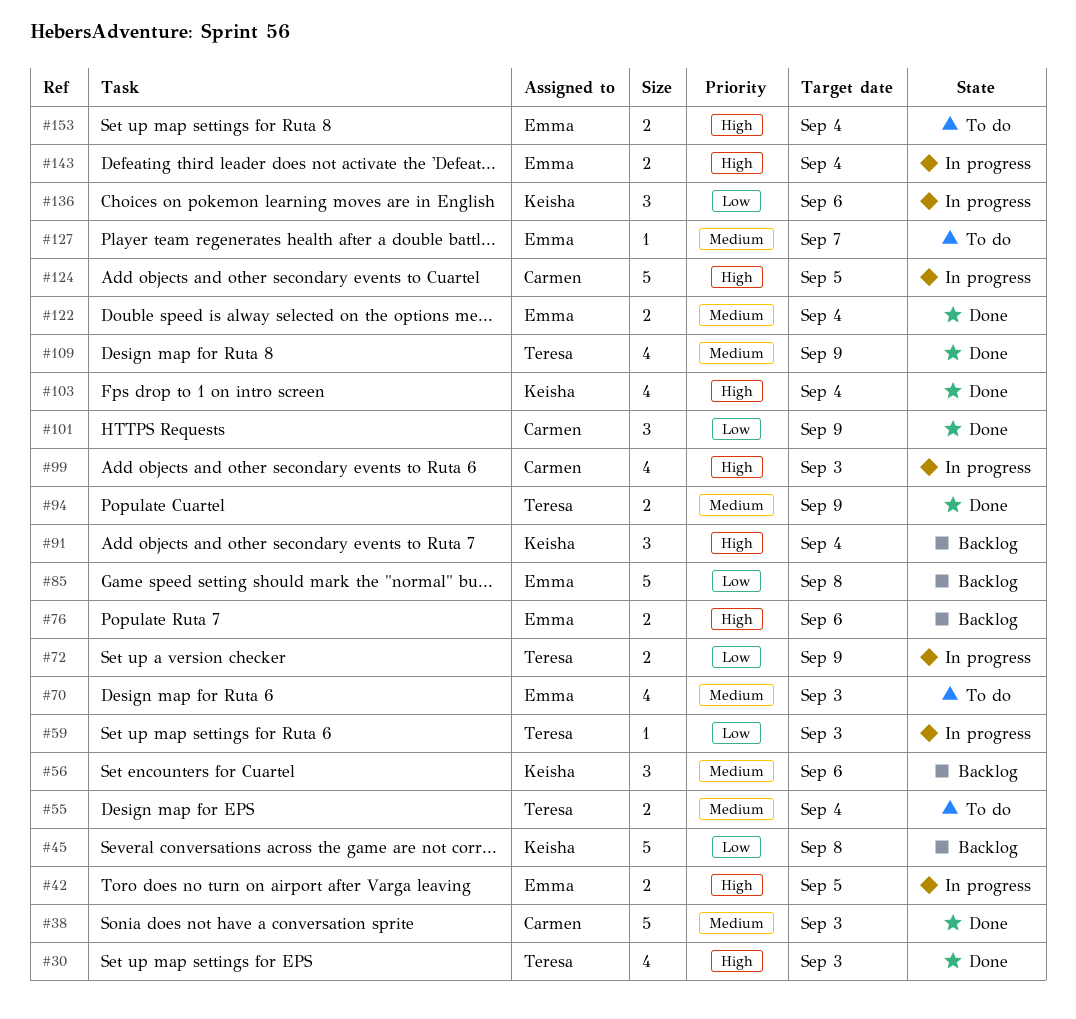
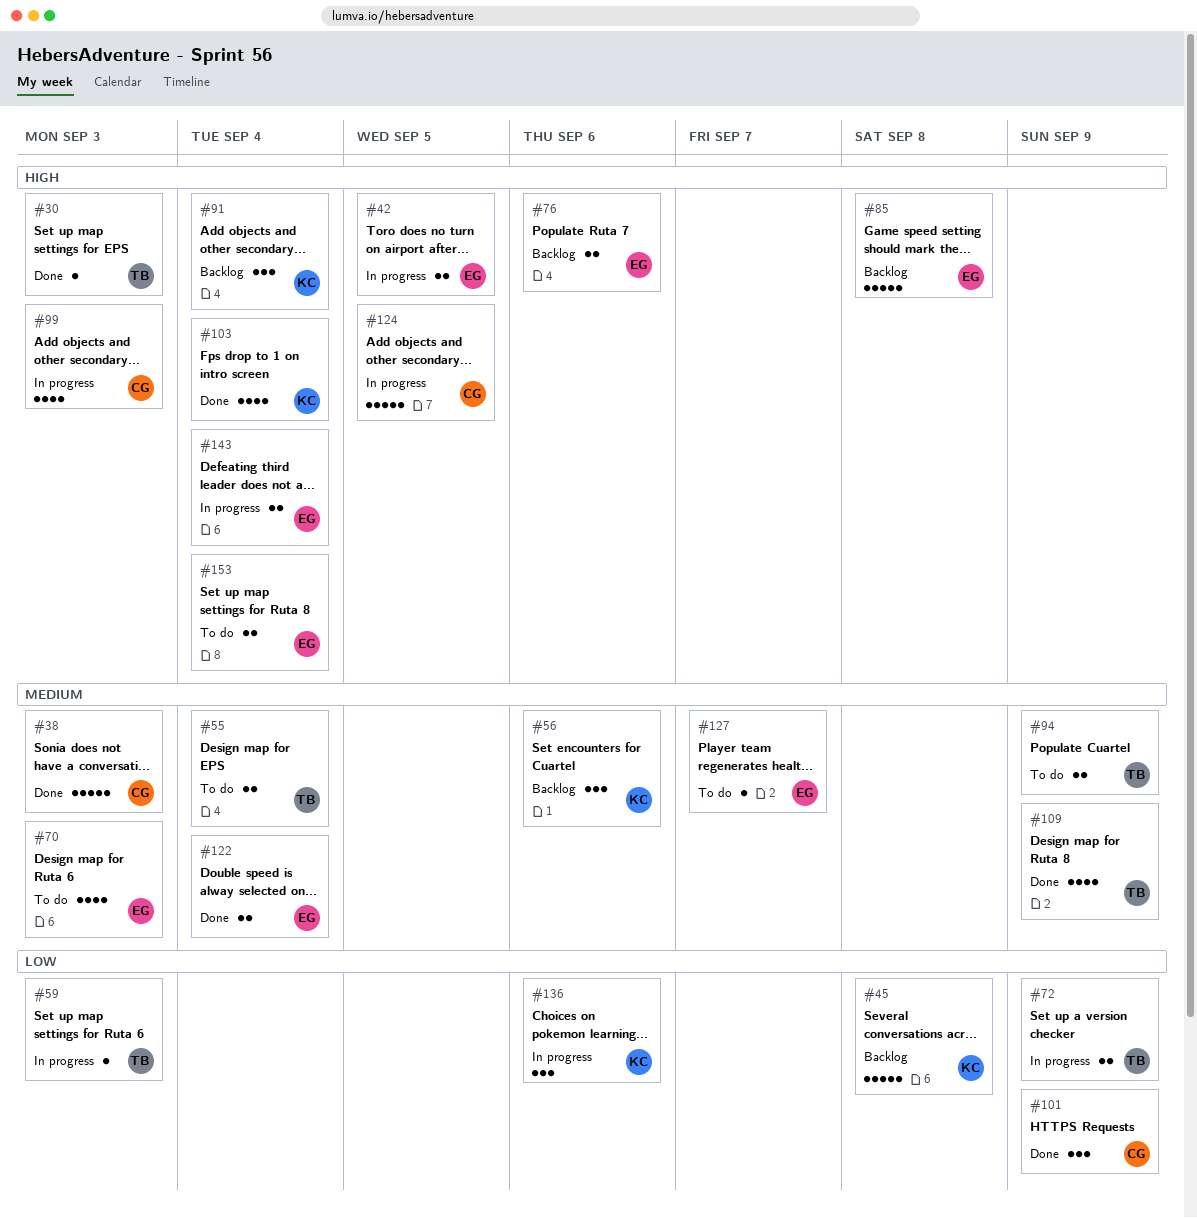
#30, estimate: 4 -> 1
#85, priority: Low -> High
#94, status: Done -> To do

